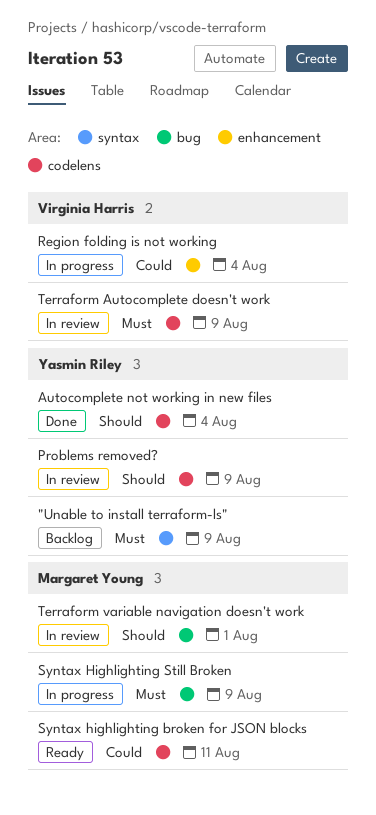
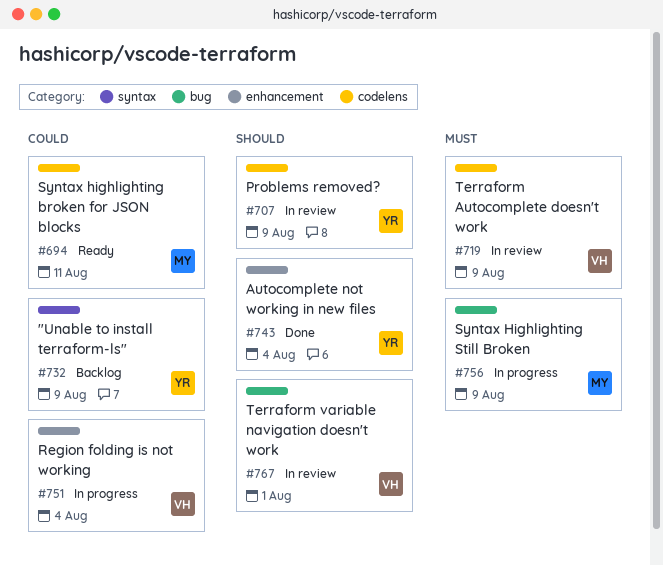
"Unable to install terraform-ls", priority: Must -> Could
Autocomplete not working in new files, label: codelens -> enhancement
Terraform variable navigation doesn't work, owner: Margaret Young -> Virginia Harris

